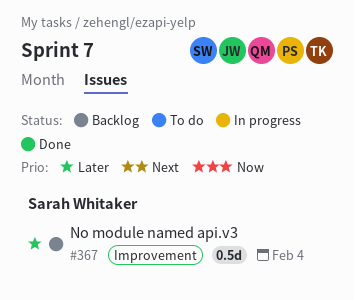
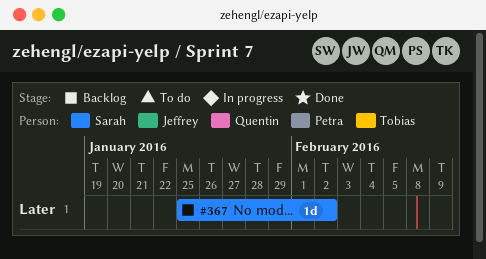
#367, estimate: 0.5d -> 1d
#367, due: Feb 4 -> Feb 2

